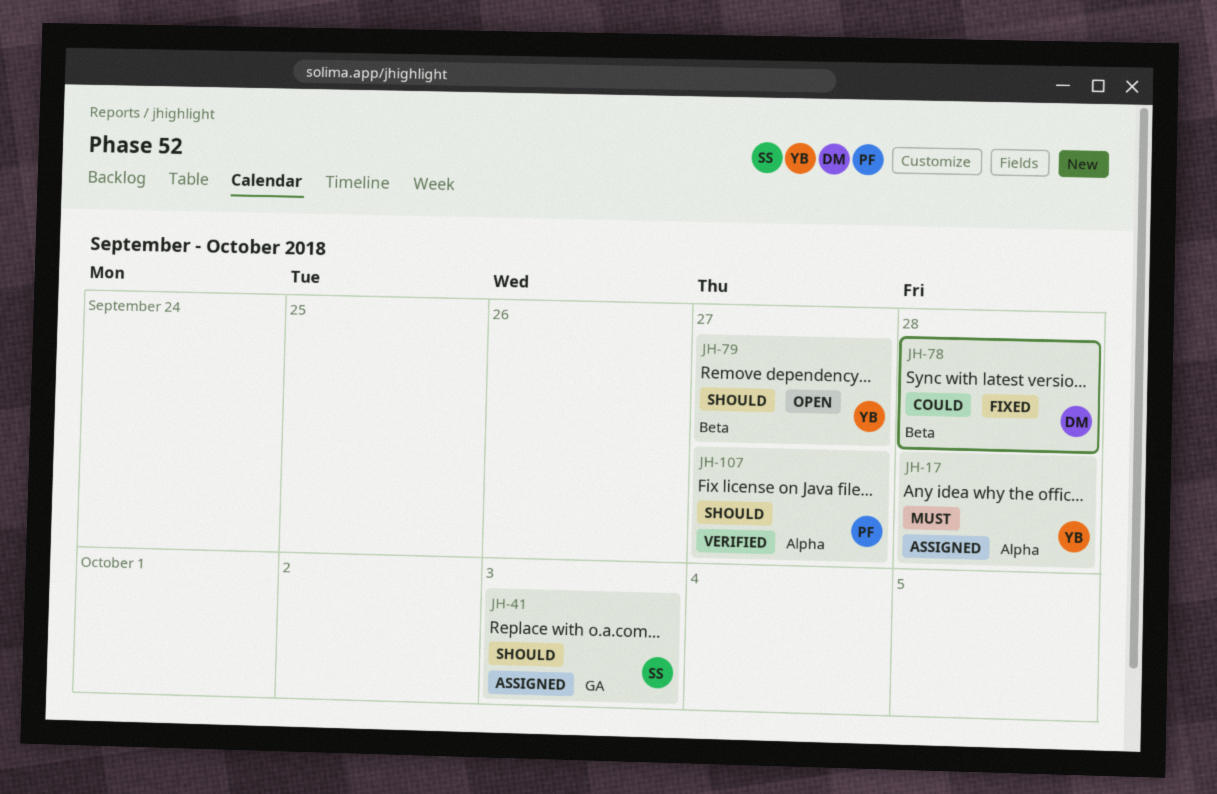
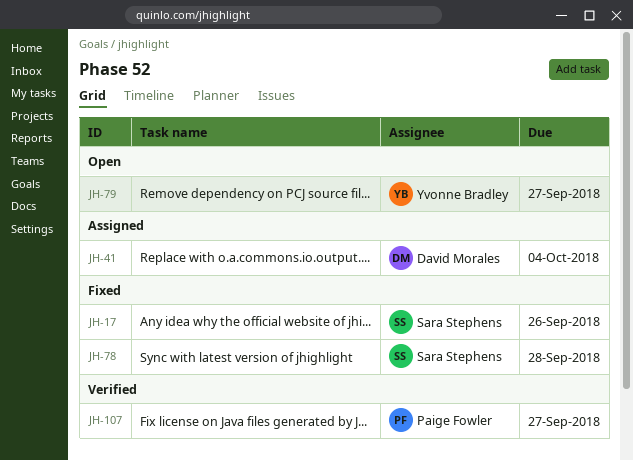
JH-17, status: Assigned -> Fixed
JH-17, owner: Yvonne Bradley -> Sara Stephens
JH-17, due: Sep 28 -> Sep 26
JH-41, owner: Sara Stephens -> David Morales
JH-41, due: Oct 3 -> Oct 4
JH-78, owner: David Morales -> Sara Stephens

